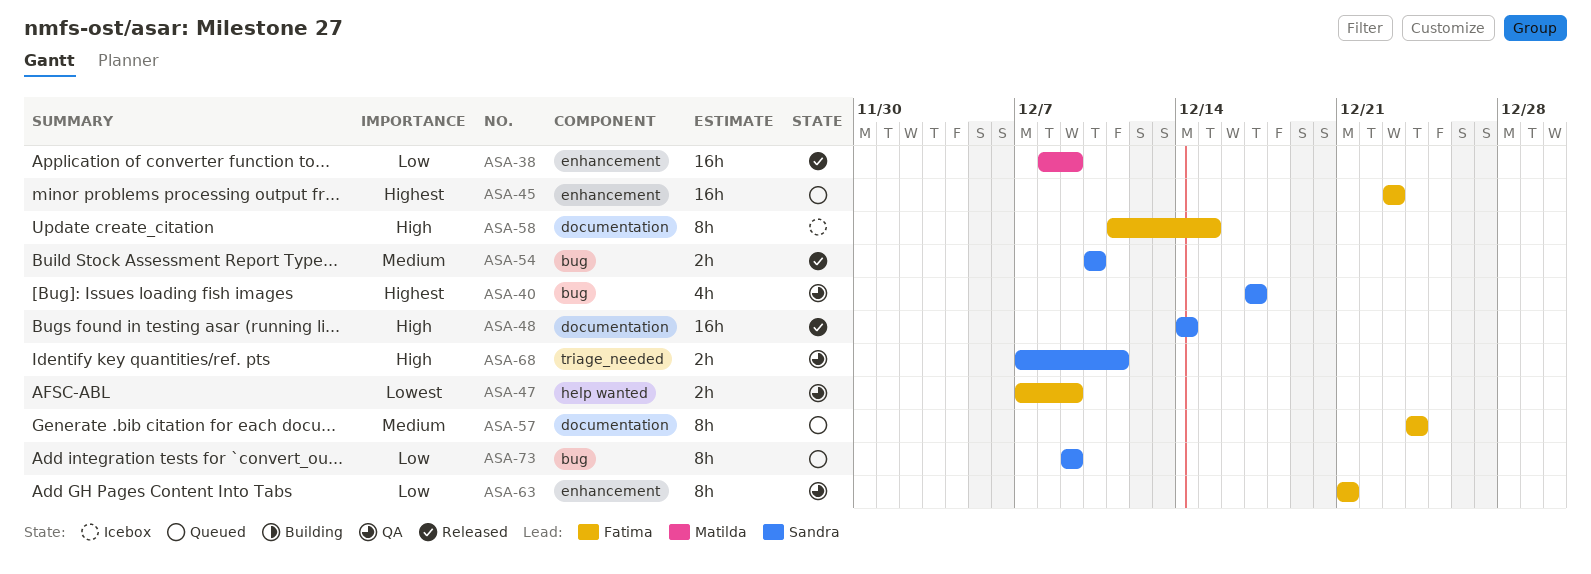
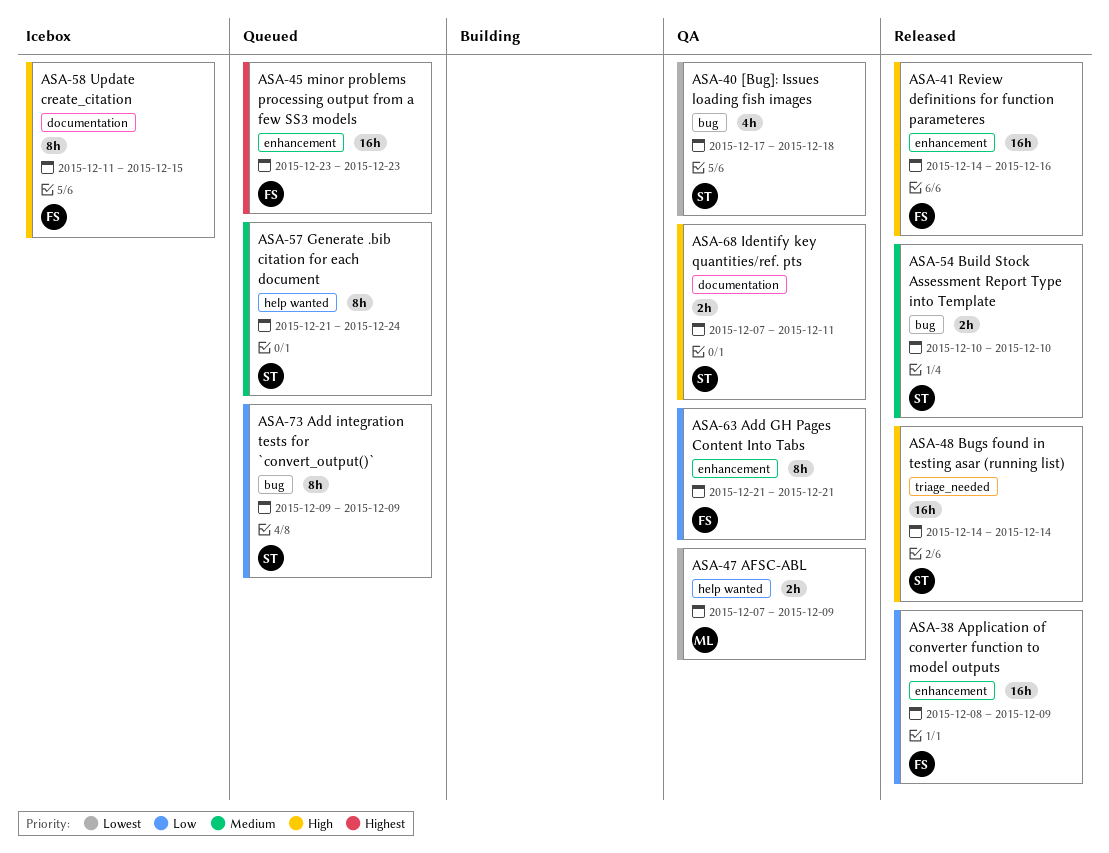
ASA-38, owner: Matilda -> Fatima
ASA-40, priority: Highest -> Lowest
ASA-40, due: Dec 17 -> Dec 18
ASA-41: none -> present
ASA-47, owner: Fatima -> Matilda
ASA-48, label: documentation -> triage_needed
ASA-57, owner: Fatima -> Sandra
ASA-57, label: documentation -> help wanted
ASA-57, start: Dec 24 -> Dec 21
ASA-68, label: triage_needed -> documentation

